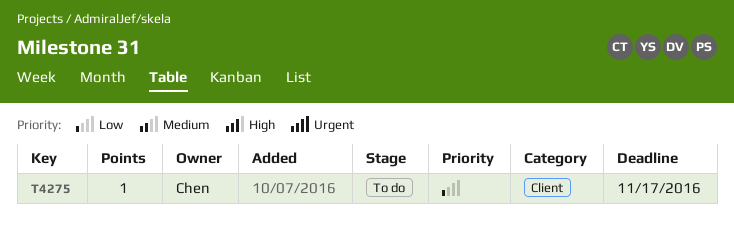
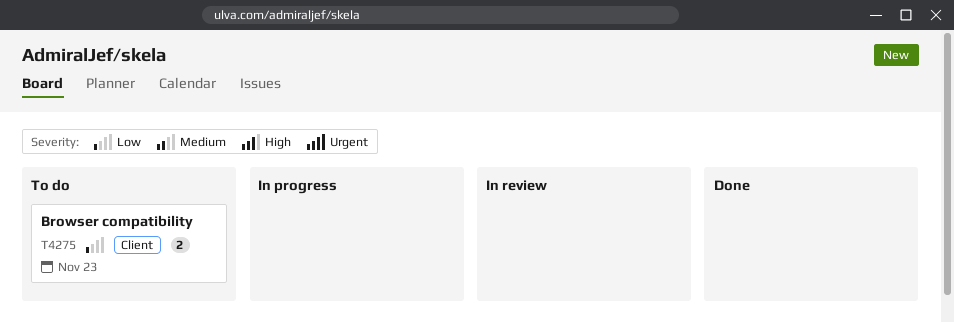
T4275, estimate: 1 -> 2
T4275, due: Nov 17 -> Nov 23

